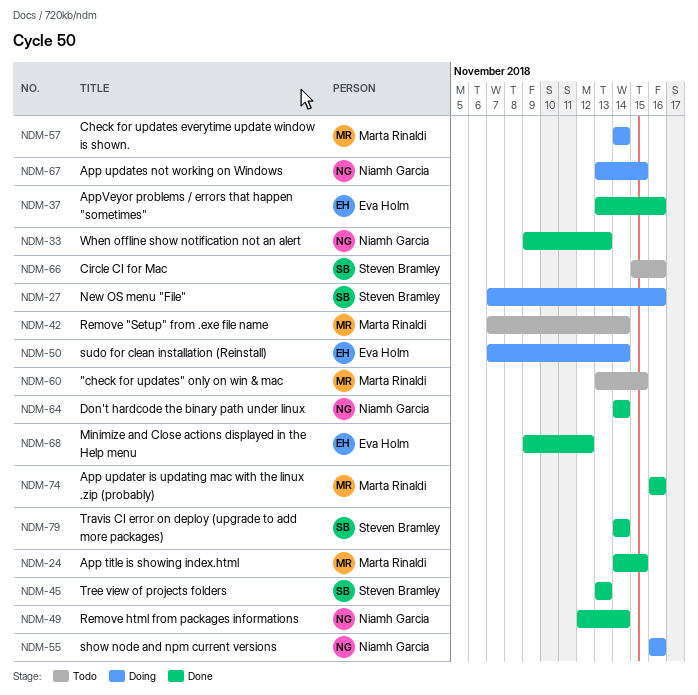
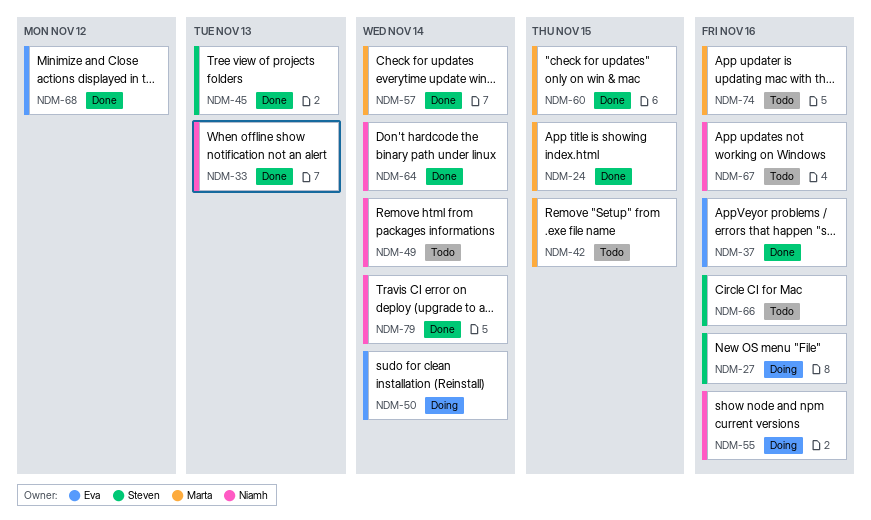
NDM-42, due: Nov 14 -> Nov 15
NDM-49, status: Done -> Todo
NDM-57, status: Doing -> Done
NDM-60, status: Todo -> Done
NDM-67, status: Doing -> Todo
NDM-67, due: Nov 15 -> Nov 16
NDM-74, status: Done -> Todo
NDM-79, owner: Steven Bramley -> Niamh Garcia

